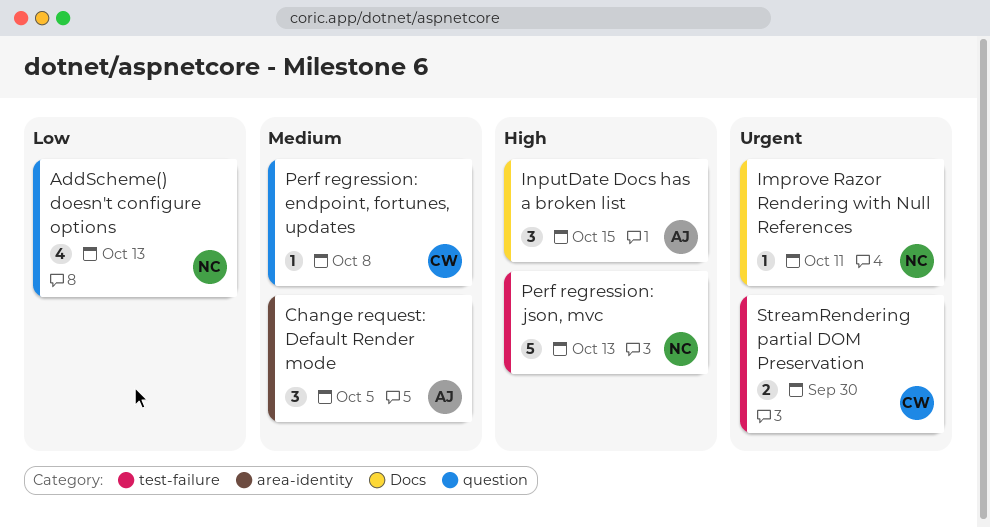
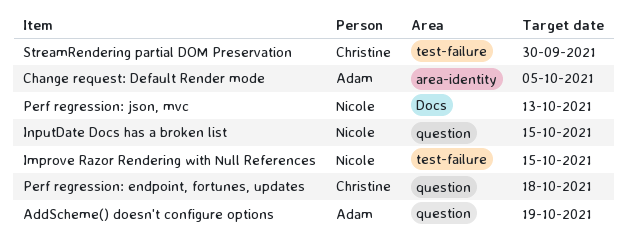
AddScheme() doesn't configure options, owner: Nicole -> Adam
AddScheme() doesn't configure options, due: Oct 13 -> Oct 19
Improve Razor Rendering with Null References, label: Docs -> test-failure
Improve Razor Rendering with Null References, due: Oct 11 -> Oct 15
InputDate Docs has a broken list, owner: Adam -> Nicole
InputDate Docs has a broken list, label: Docs -> question
Perf regression: endpoint, fortunes, updates, due: Oct 8 -> Oct 18
Perf regression: json, mvc, label: test-failure -> Docs

